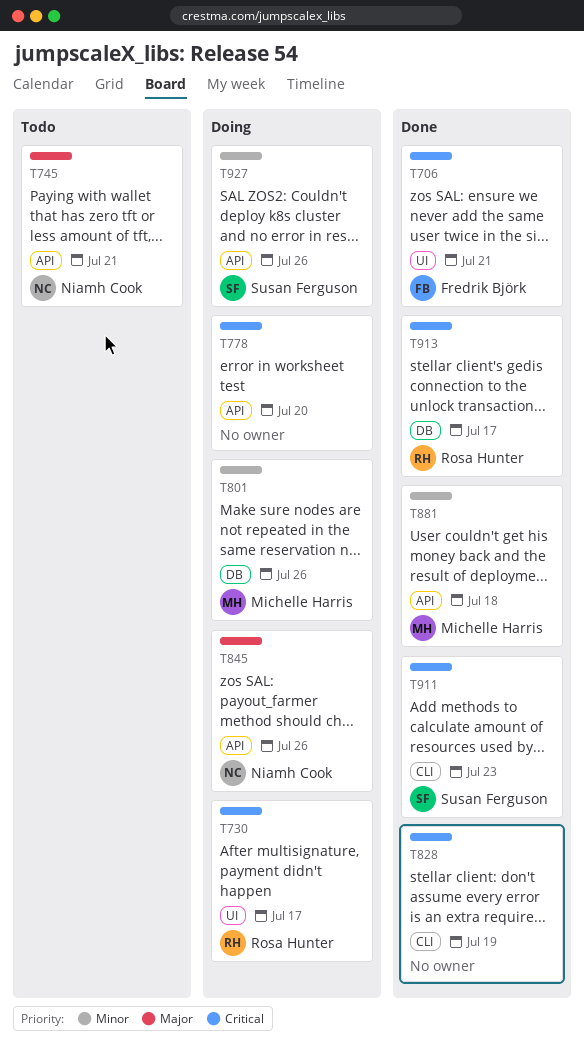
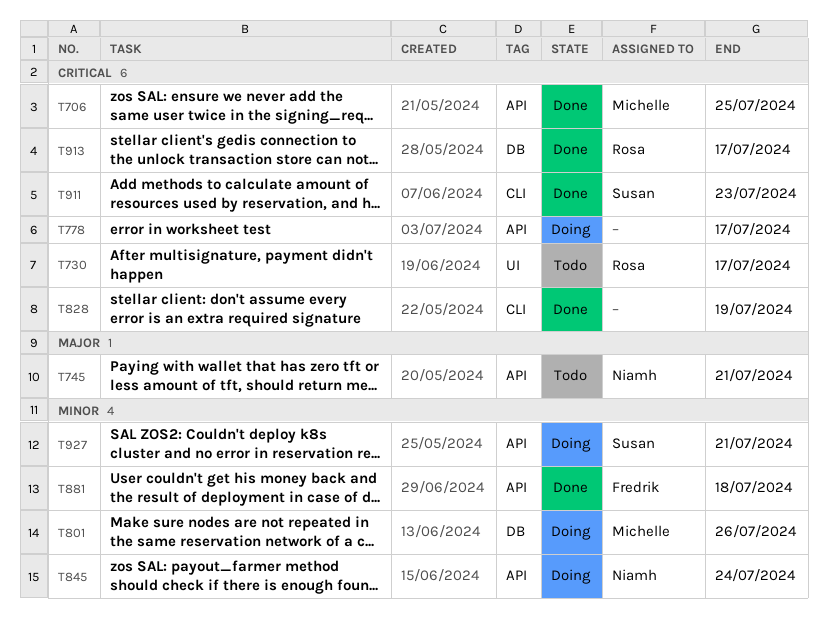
T706, owner: Fredrik Björk -> Michelle Harris
T706, label: UI -> API
T706, due: Jul 21 -> Jul 25
T730, status: Doing -> Todo
T778, due: Jul 20 -> Jul 17
T845, priority: Major -> Minor
T845, due: Jul 26 -> Jul 24
T881, owner: Michelle Harris -> Fredrik Björk
T927, due: Jul 26 -> Jul 21

